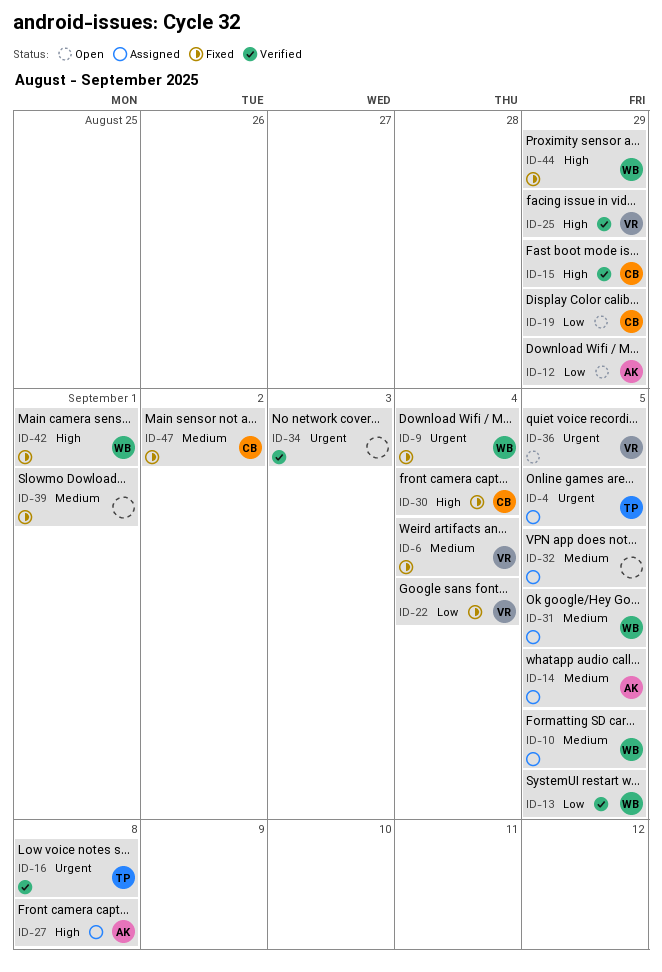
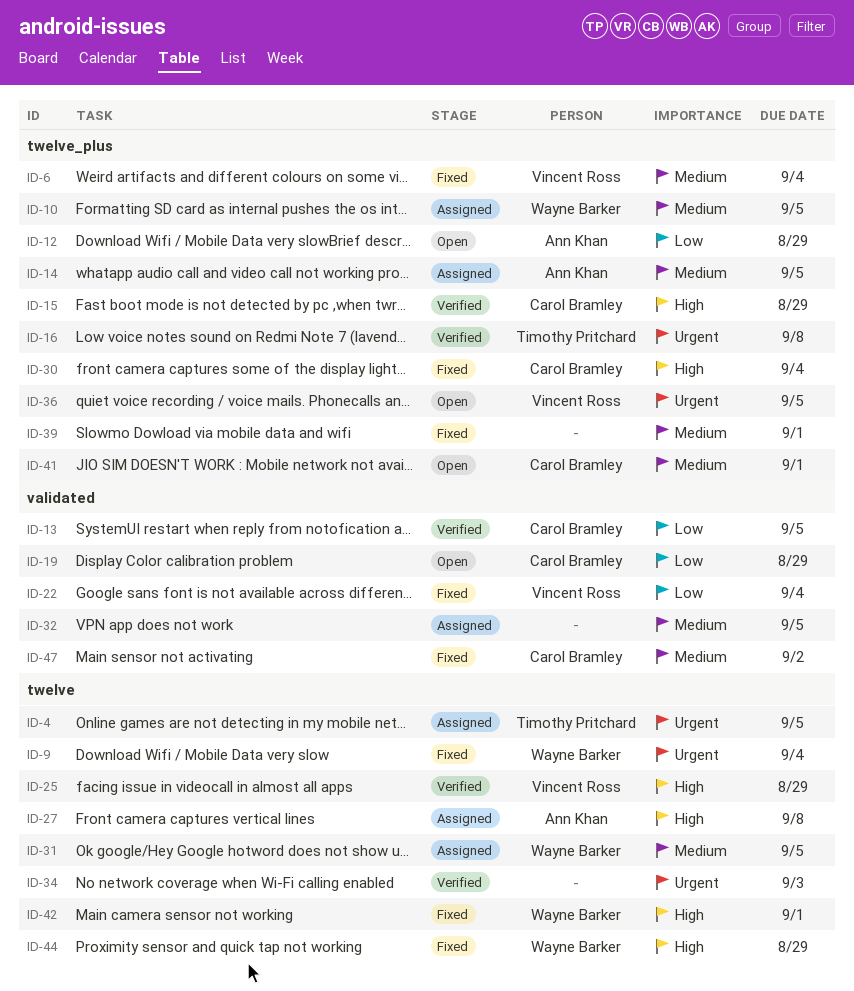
ID-13, owner: Wayne Barker -> Carol Bramley
ID-41: none -> present

